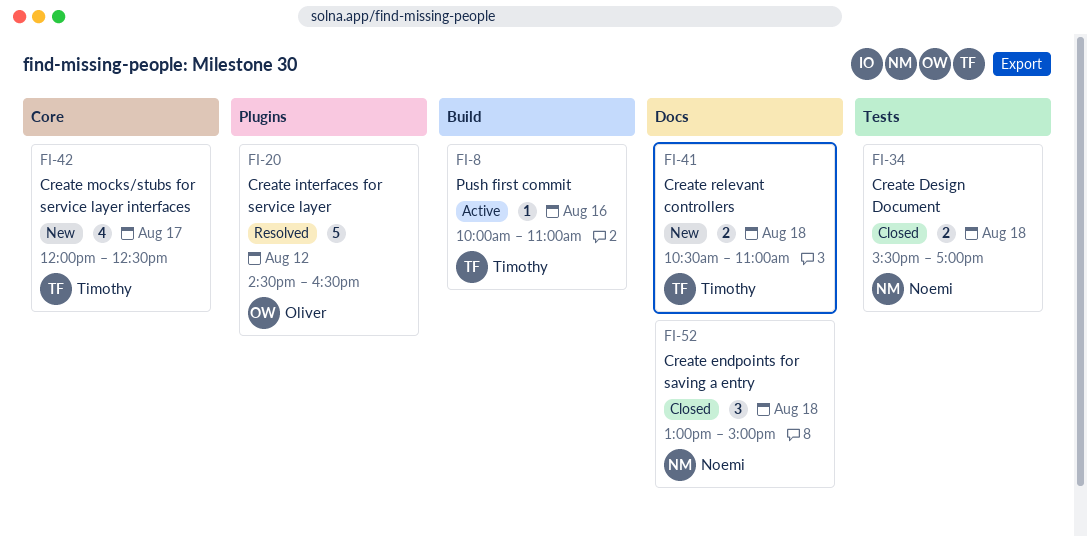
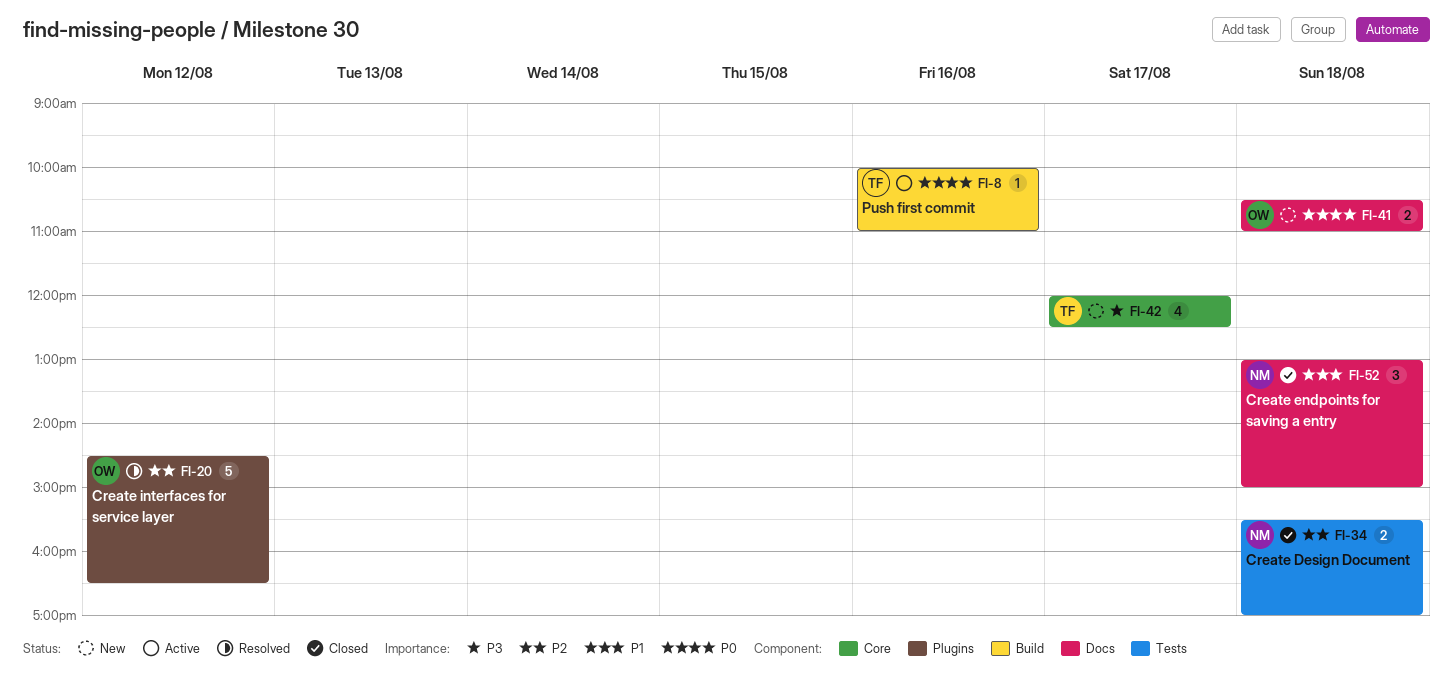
FI-41, owner: Timothy -> Oliver

